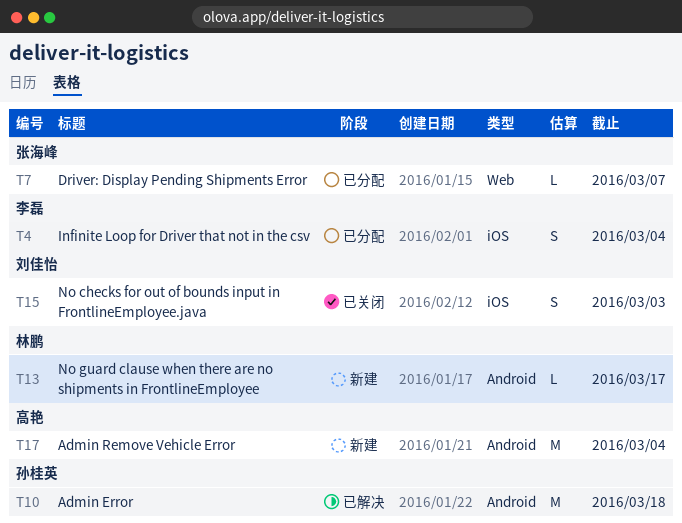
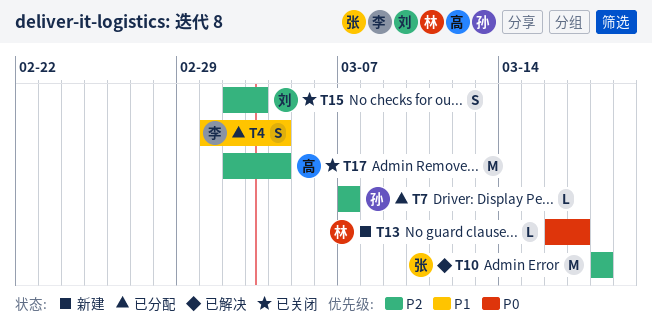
T7, owner: 张海峰 -> 孙桂英
T10, owner: 孙桂英 -> 张海峰
T17, status: 新建 -> 已关闭

